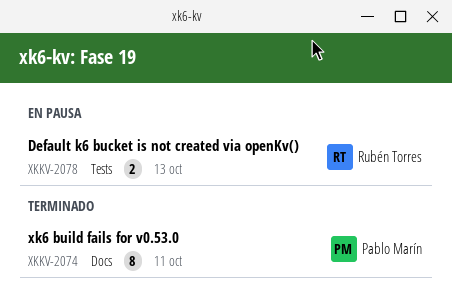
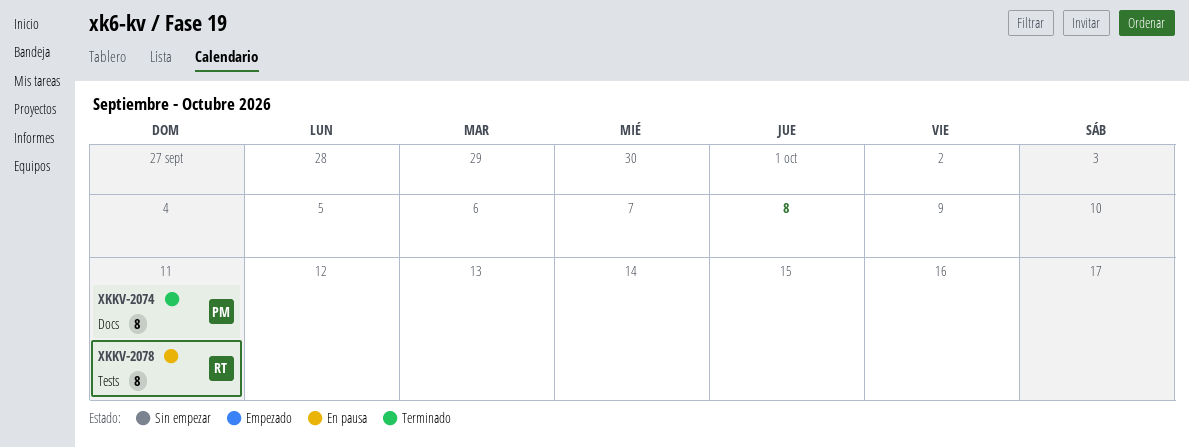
XKKV-2078, estimate: 2 -> 8
XKKV-2078, due: Oct 13 -> Oct 11

